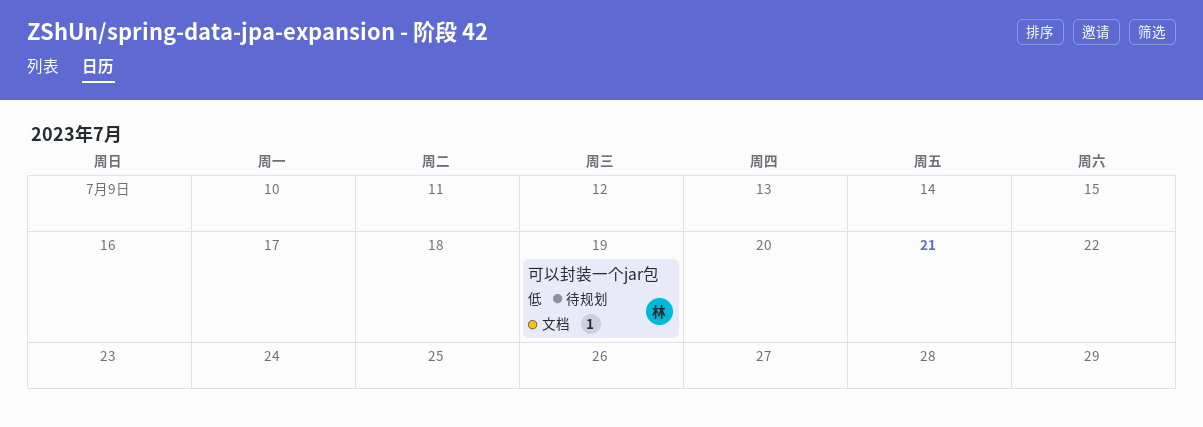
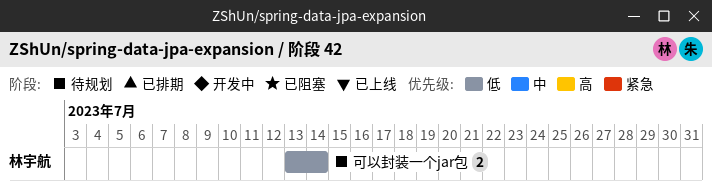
可以封装一个jar包, estimate: 1 -> 2
可以封装一个jar包, due: Jul 19 -> Jul 14

